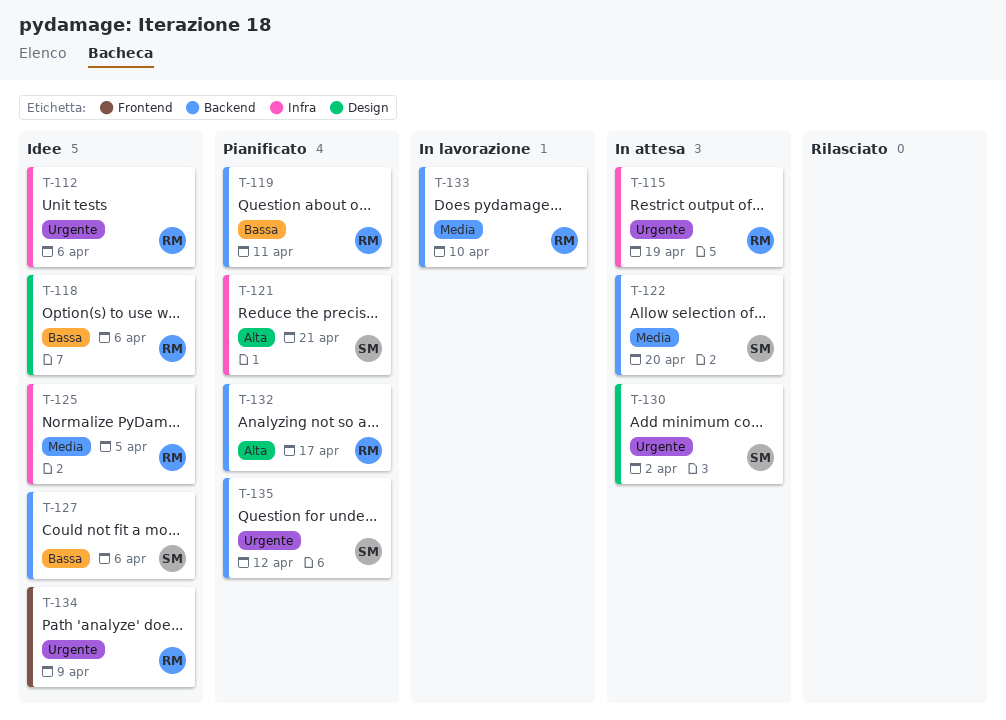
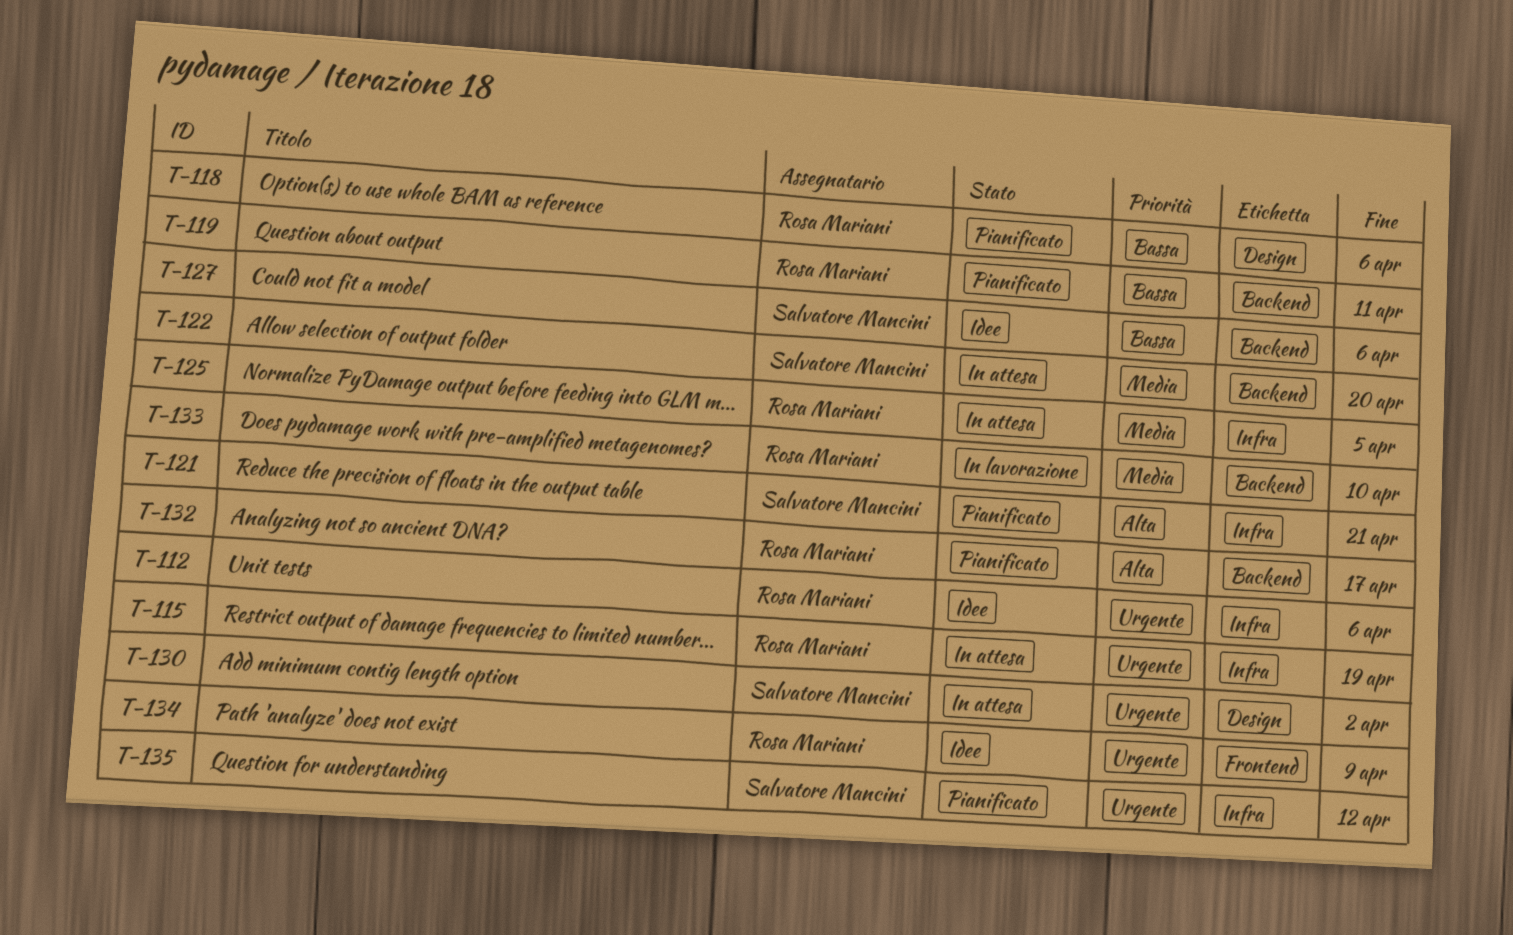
T-118, status: Idee -> Pianificato
T-125, status: Idee -> In attesa
T-135, label: Backend -> Infra

